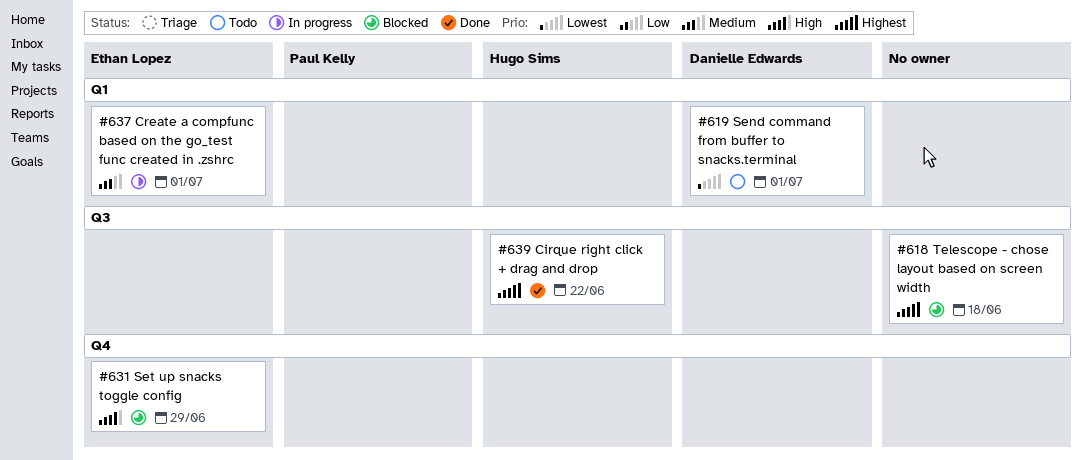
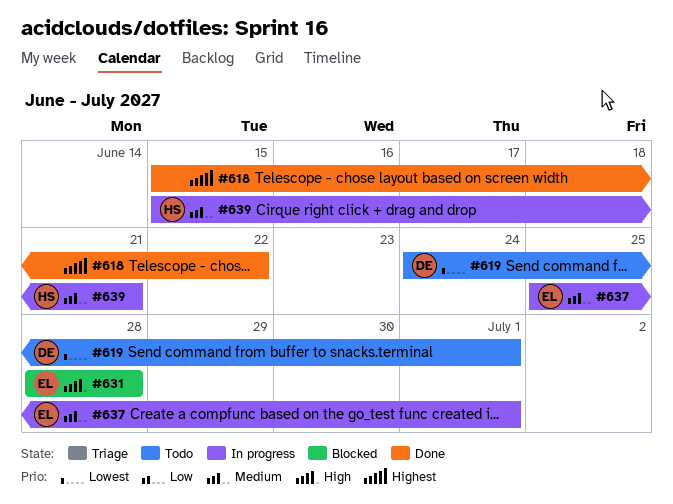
#618, status: Blocked -> Done
#618, due: Jun 18 -> Jun 22
#631, due: Jun 29 -> Jun 28
#639, status: Done -> In progress
#639, priority: Highest -> Medium
#639, due: Jun 22 -> Jun 21

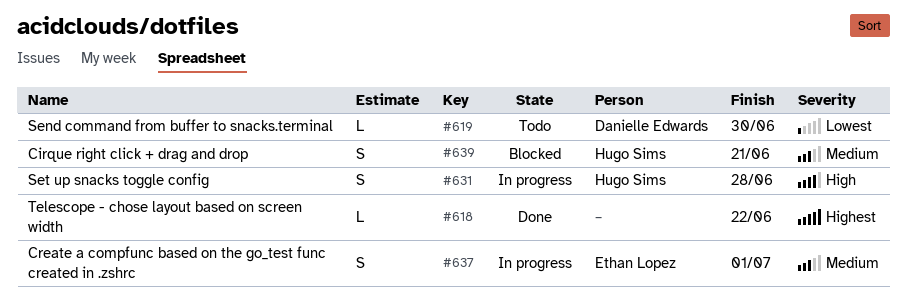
#619, due: Jul 1 -> Jun 30
#631, status: Blocked -> In progress
#631, owner: Ethan Lopez -> Hugo Sims
#639, status: In progress -> Blocked

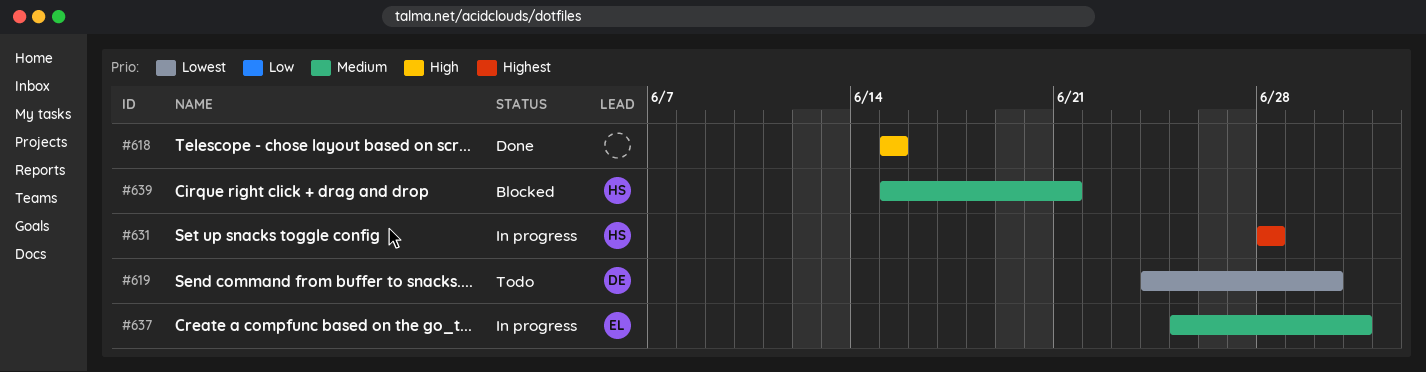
#618, priority: Highest -> High
#618, due: Jun 22 -> Jun 15
#631, priority: High -> Highest

